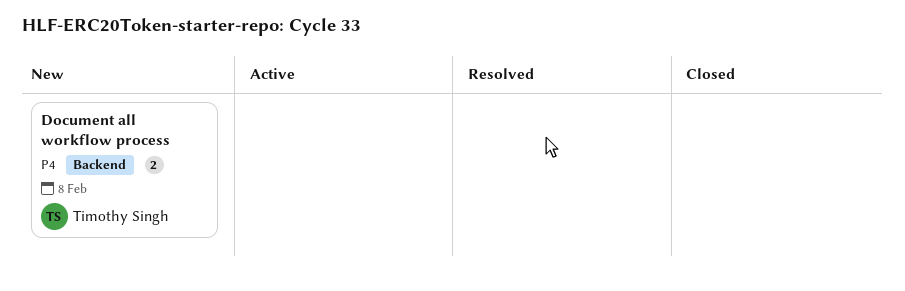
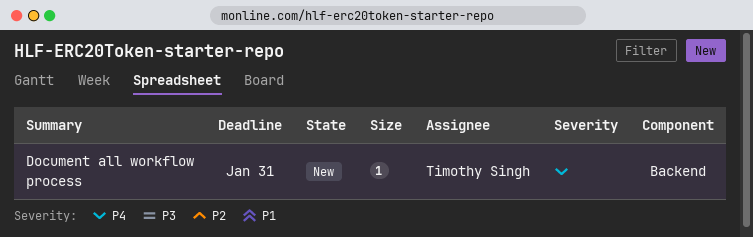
Document all workflow process, estimate: 2 -> 1
Document all workflow process, due: Feb 8 -> Jan 31

